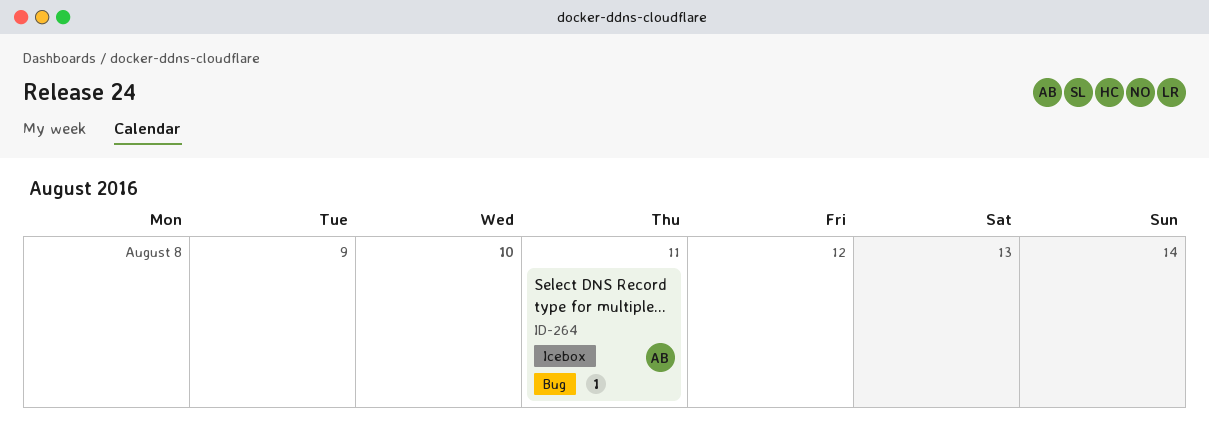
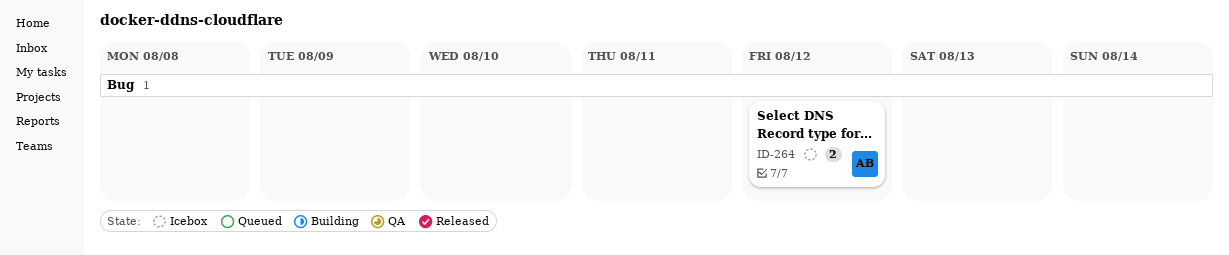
ID-264, estimate: 1 -> 2
ID-264, due: Aug 11 -> Aug 12

